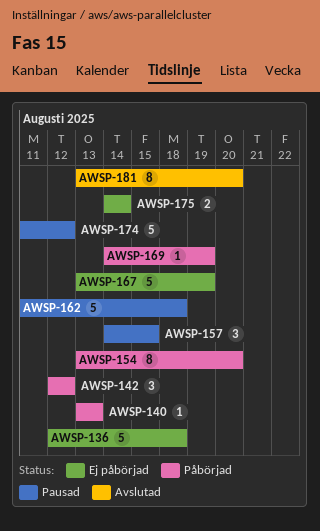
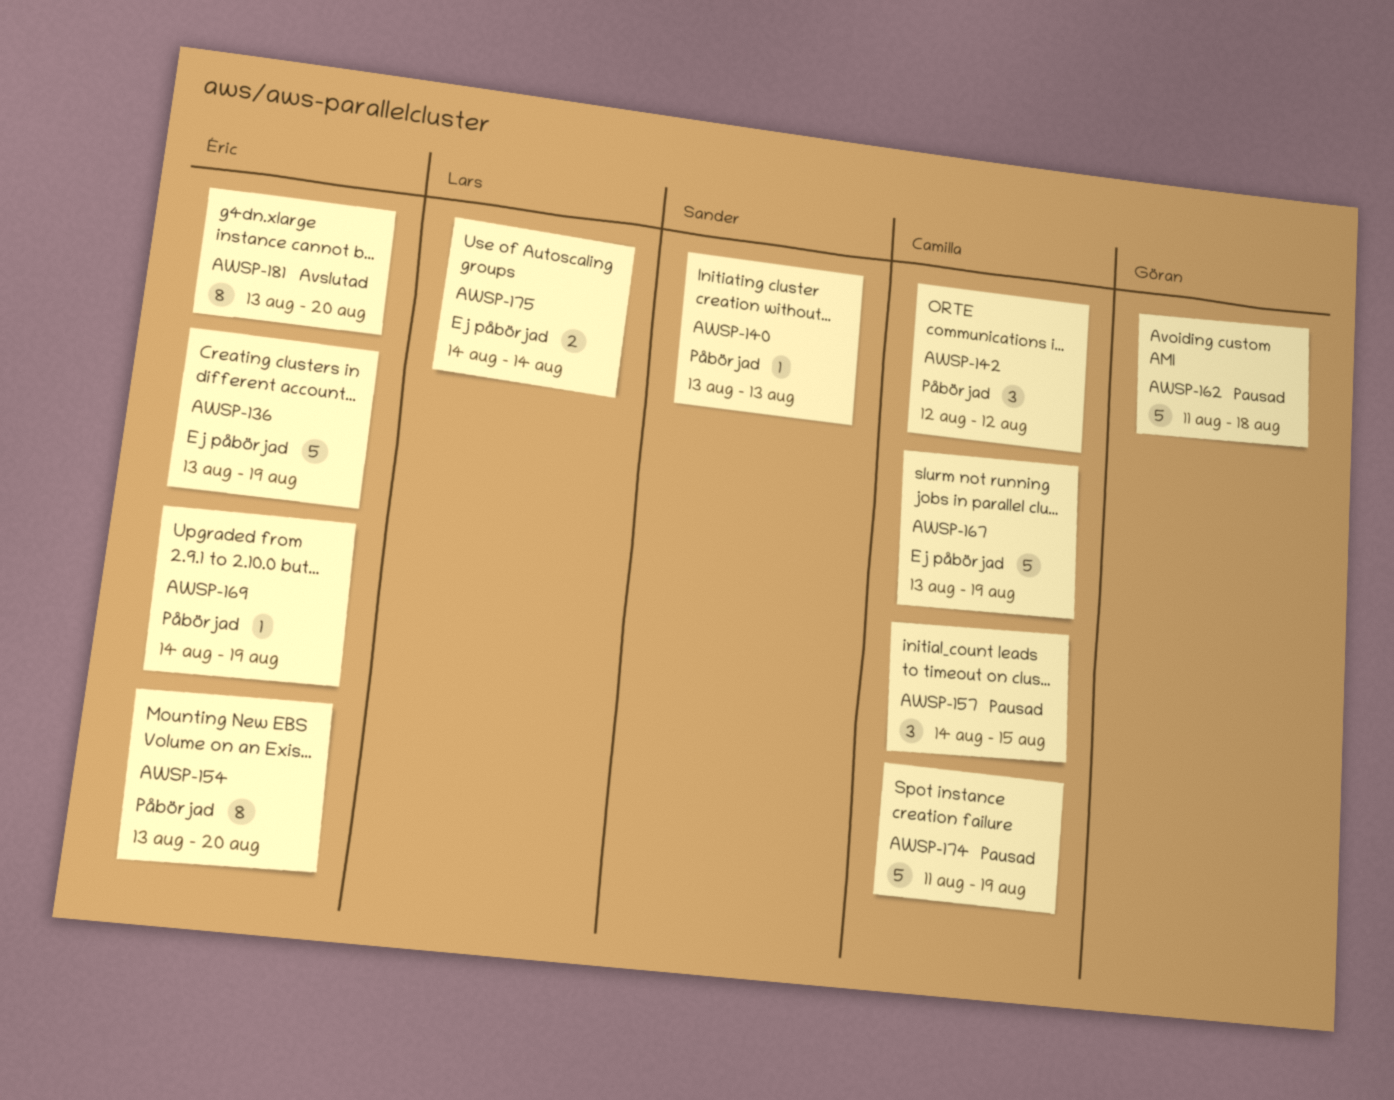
AWSP-136, start: Aug 12 -> Aug 13
AWSP-136, due: Aug 18 -> Aug 19
AWSP-174, due: Aug 12 -> Aug 19

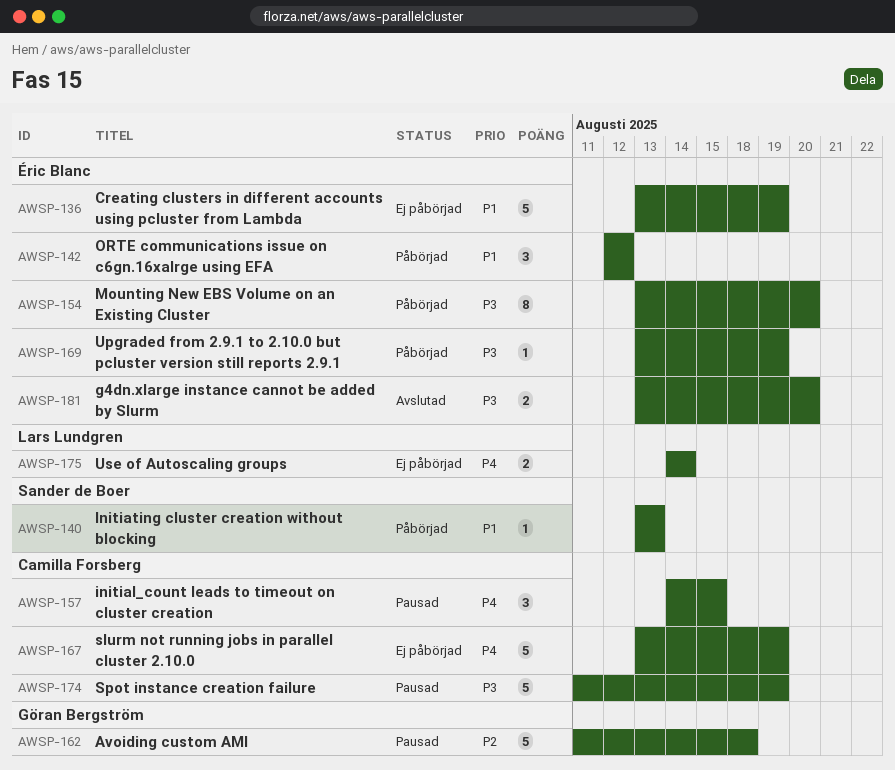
AWSP-142, owner: Camilla Forsberg -> Éric Blanc
AWSP-169, start: Aug 14 -> Aug 13
AWSP-181, estimate: 8 -> 2

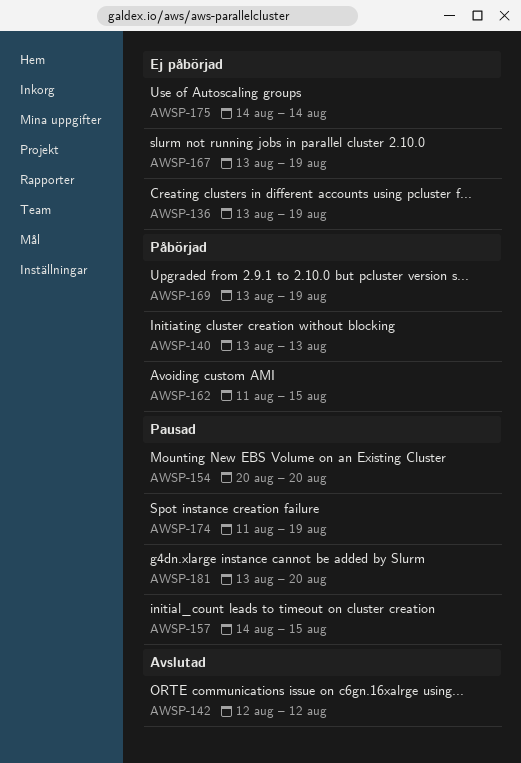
AWSP-142, status: Påbörjad -> Avslutad
AWSP-154, status: Påbörjad -> Pausad
AWSP-154, start: Aug 13 -> Aug 20
AWSP-162, status: Pausad -> Påbörjad
AWSP-162, due: Aug 18 -> Aug 15
AWSP-181, status: Avslutad -> Pausad

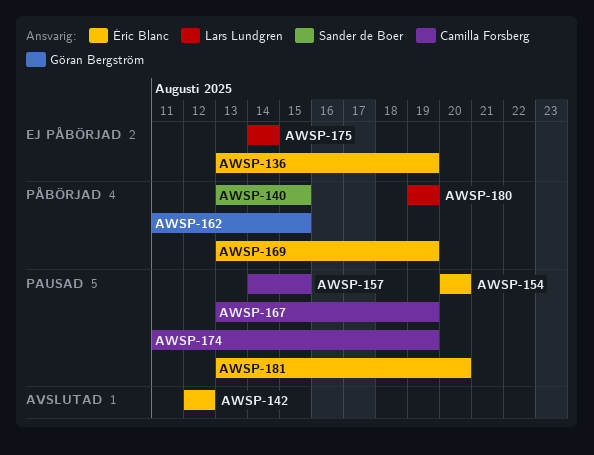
AWSP-140, due: Aug 13 -> Aug 15
AWSP-167, status: Ej påbörjad -> Pausad
AWSP-180: none -> present

